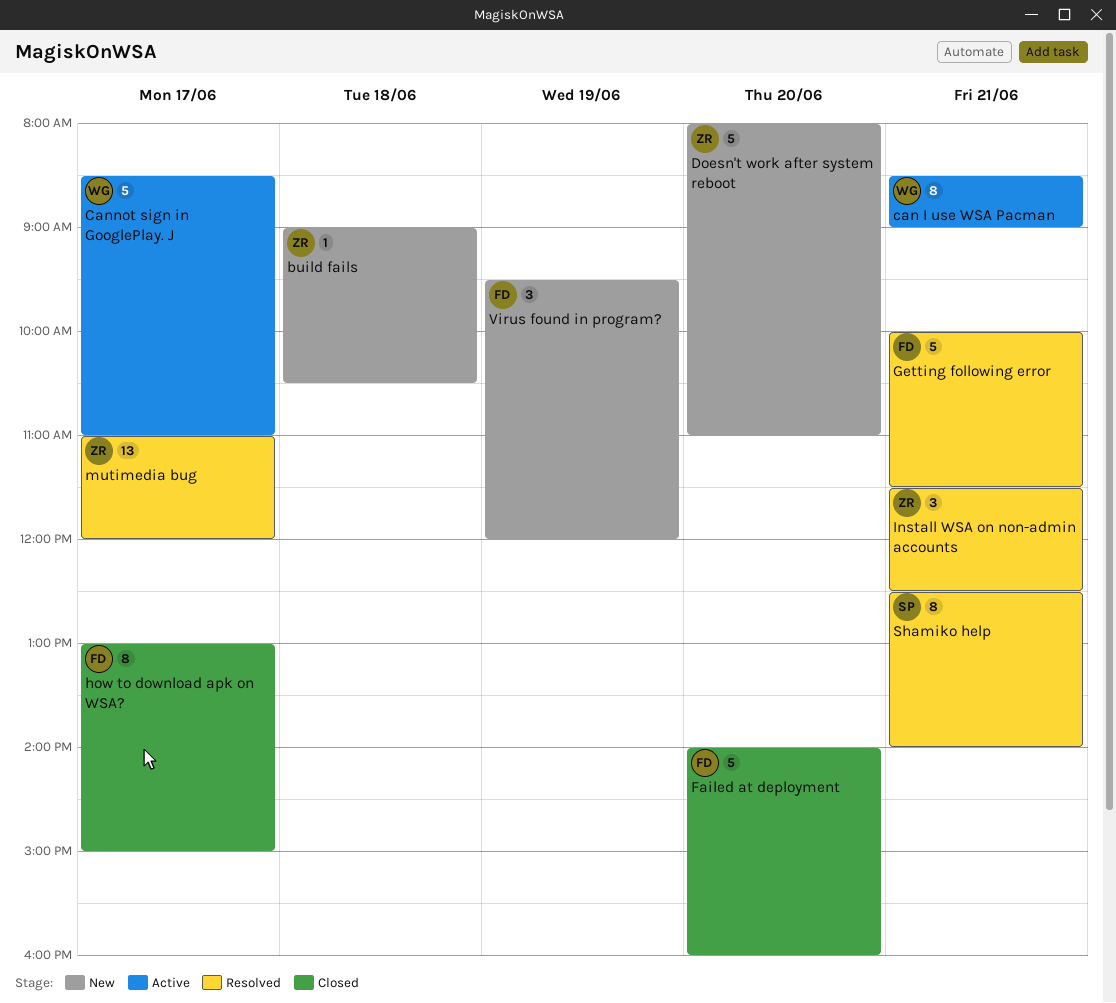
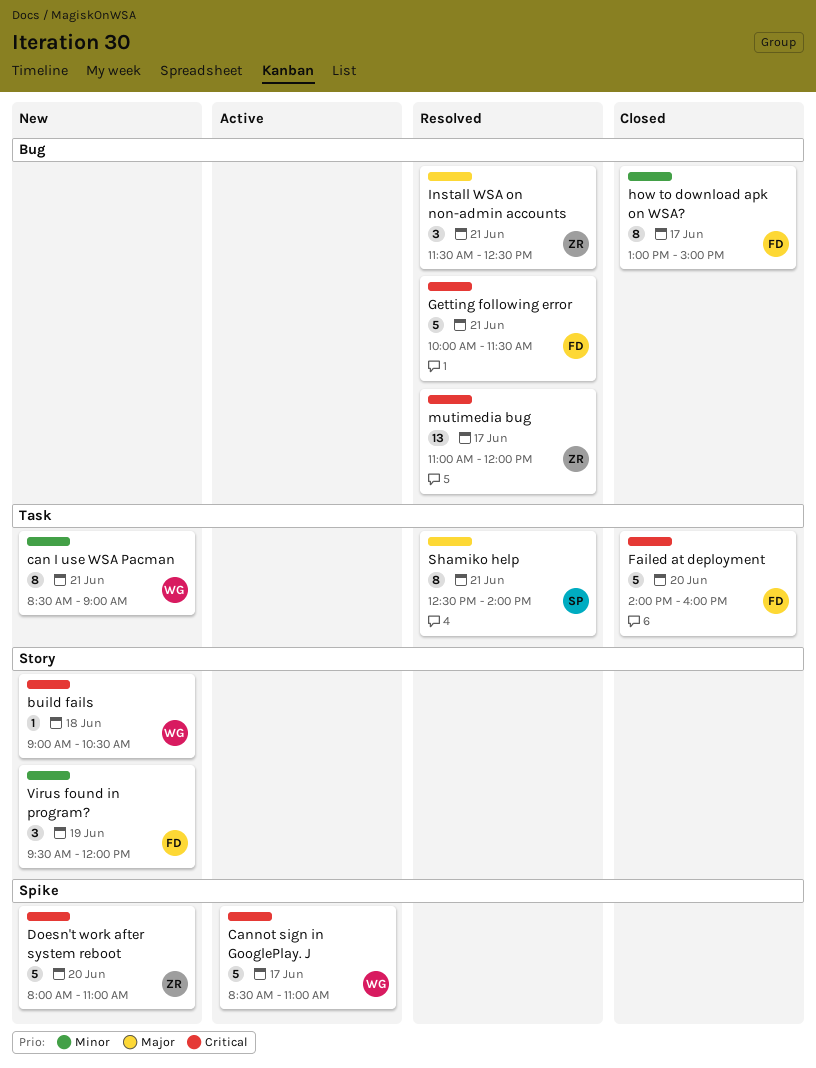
build fails, owner: ZR -> WG
can I use WSA Pacman, status: Active -> New

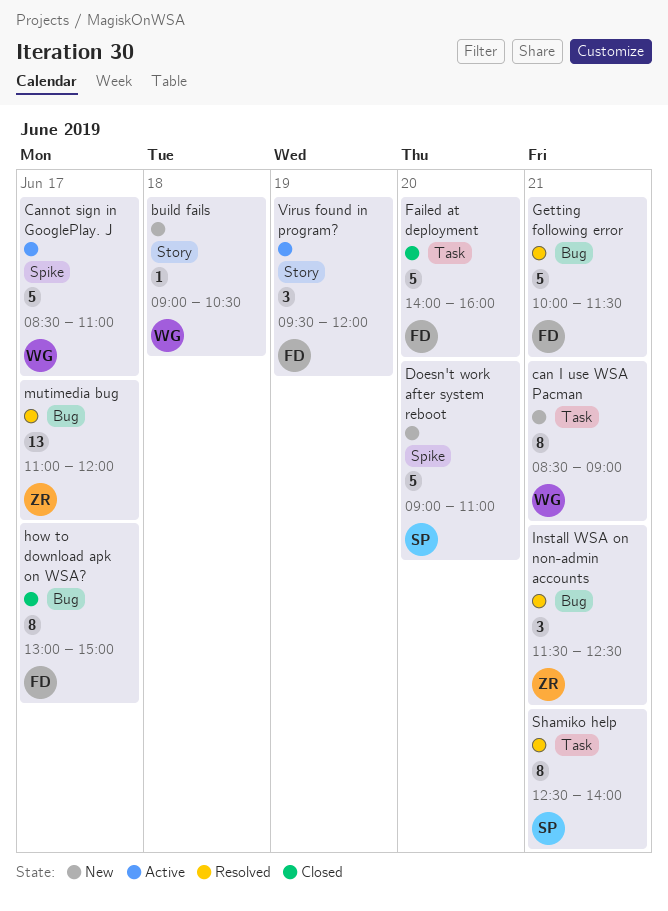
Doesn't work after system reboot, owner: ZR -> SP
Doesn't work after system reboot, begins: 08:00 -> 09:00
Virus found in program?, status: New -> Active

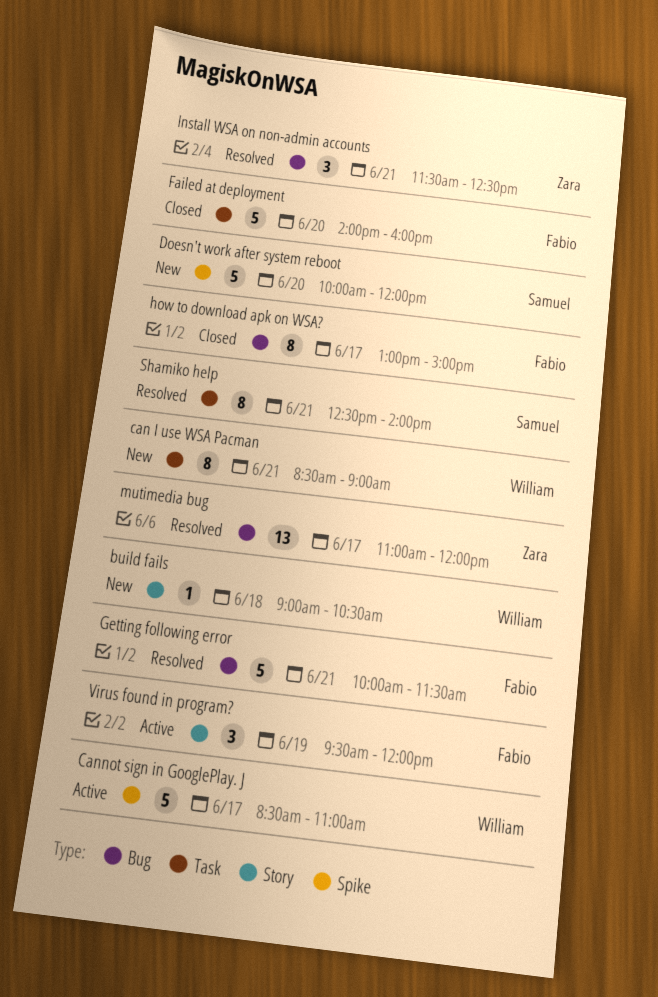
Doesn't work after system reboot, begins: 09:00 -> 10:00
Doesn't work after system reboot, ends: 11:00 -> 12:00

